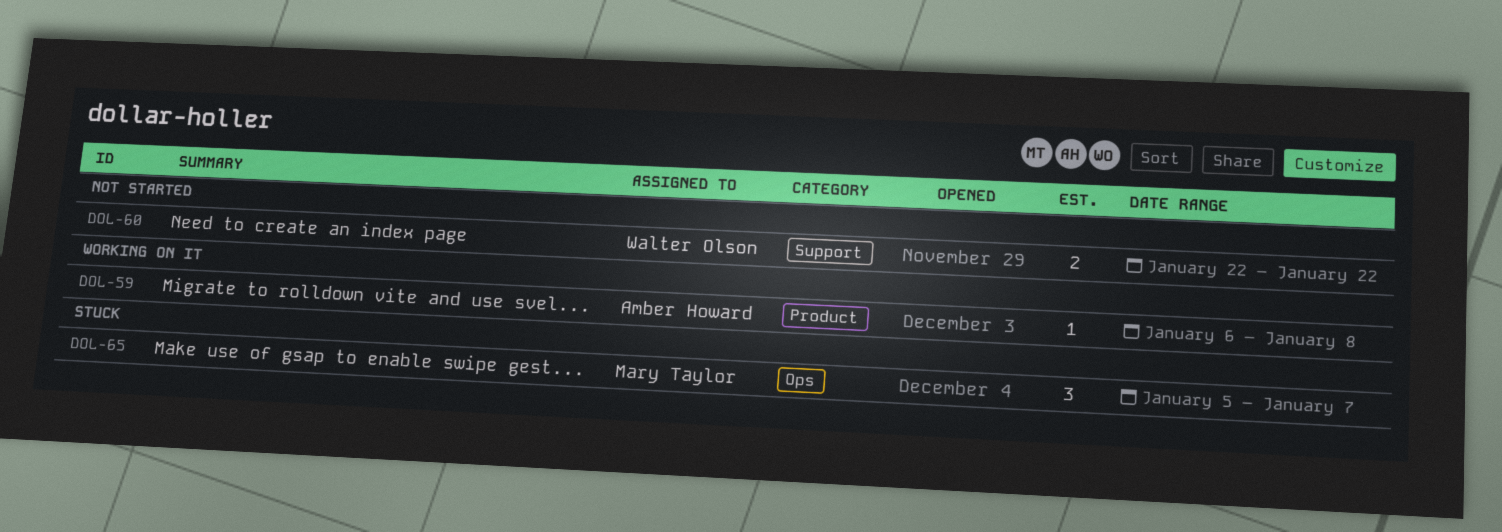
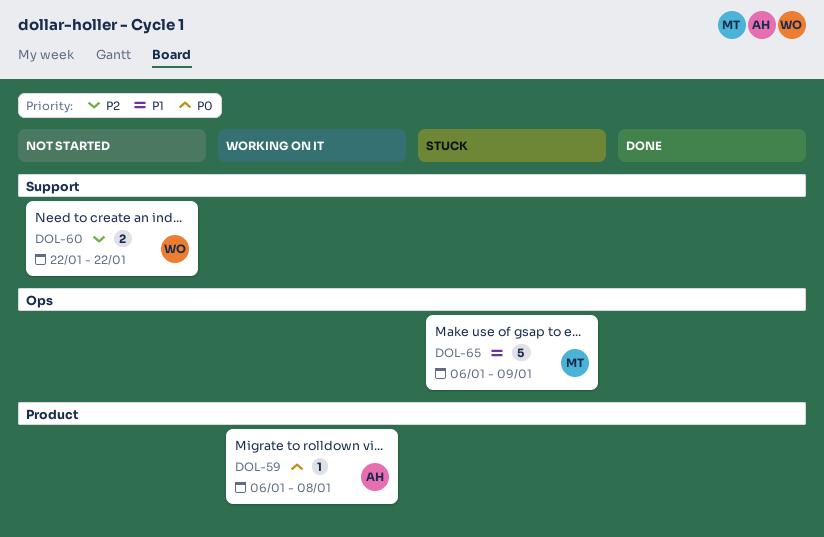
DOL-65, estimate: 3 -> 5
DOL-65, start: Jan 5 -> Jan 6
DOL-65, due: Jan 7 -> Jan 9

